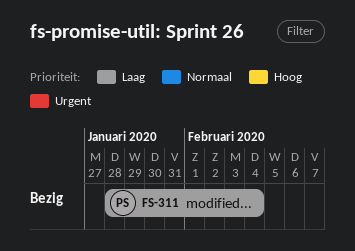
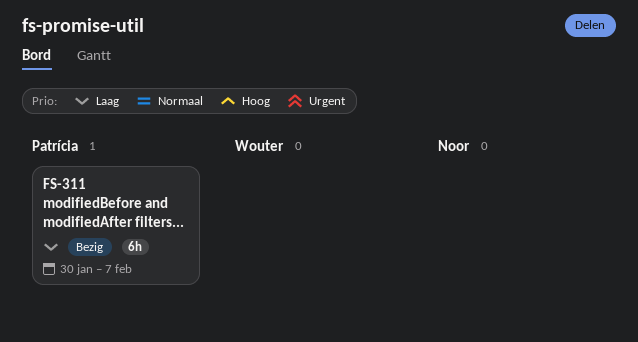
FS-311, start: Jan 28 -> Jan 30
FS-311, due: Feb 4 -> Feb 7

